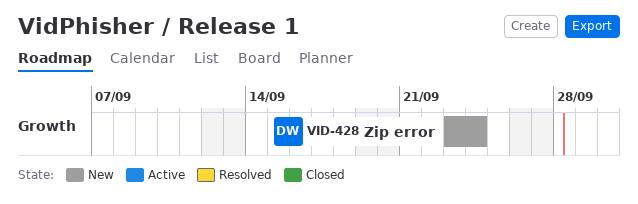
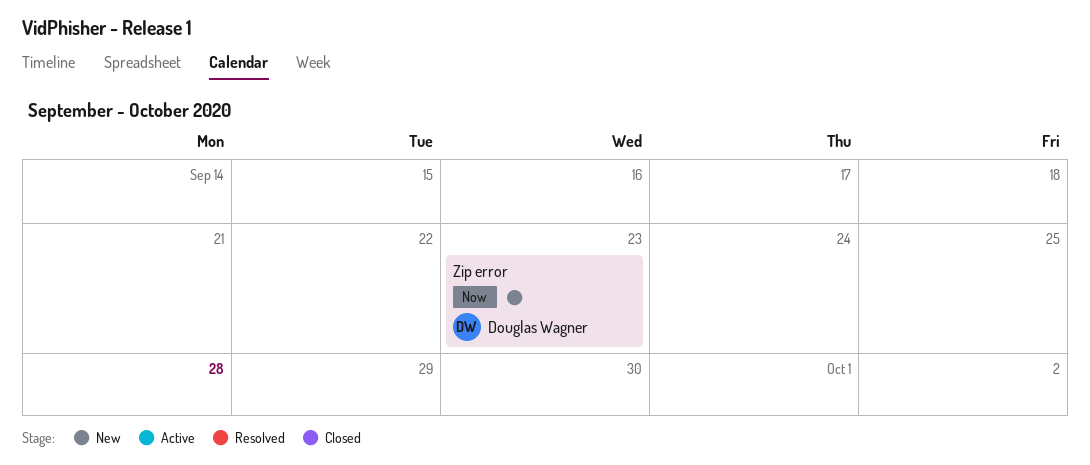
Zip error, due: Sep 24 -> Sep 23

